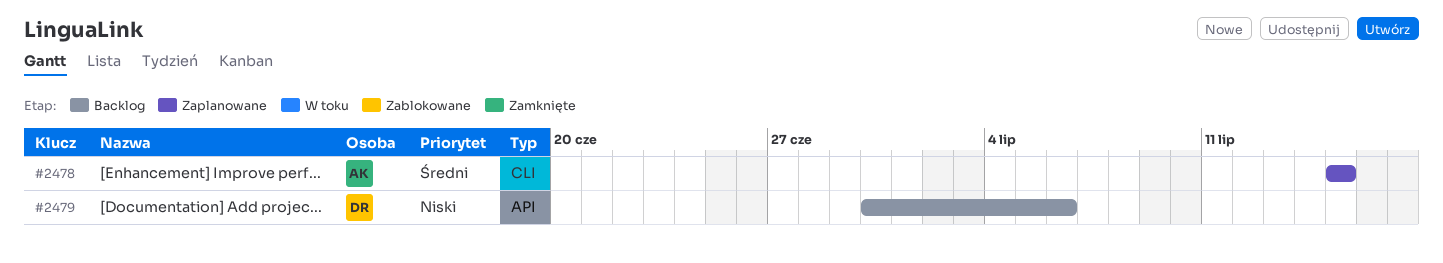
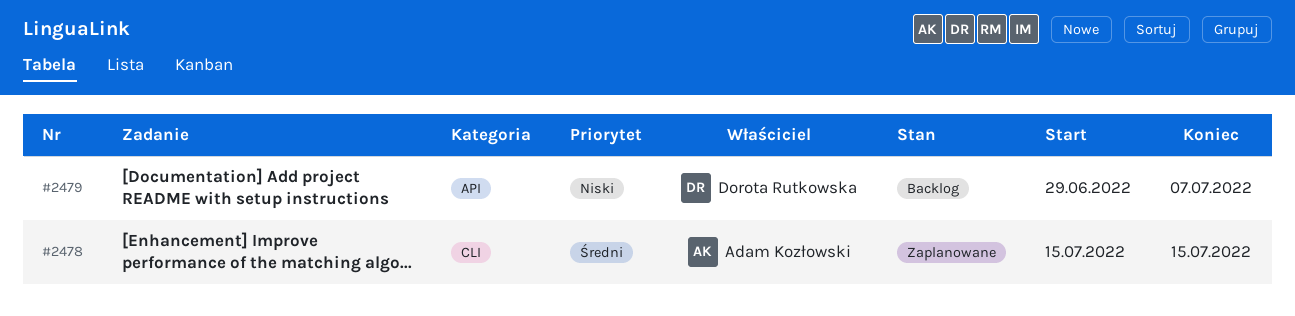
#2479, start: Jun 30 -> Jun 29
#2479, due: Jul 6 -> Jul 7

